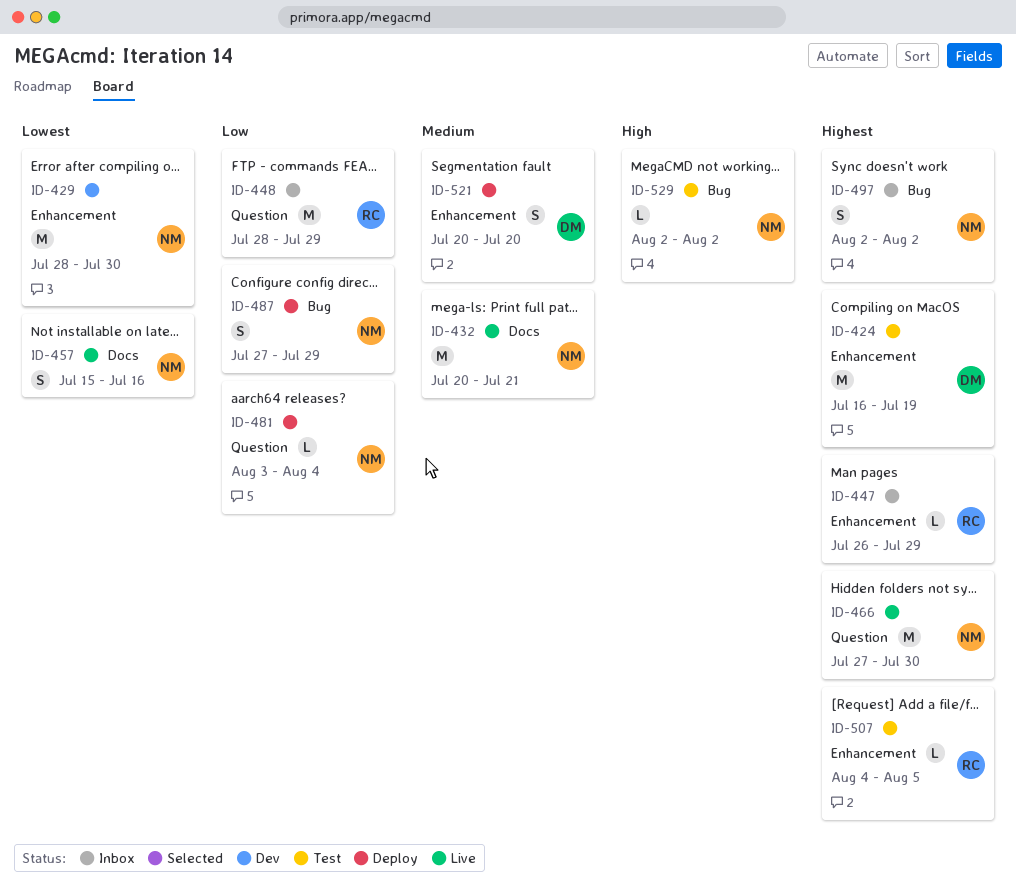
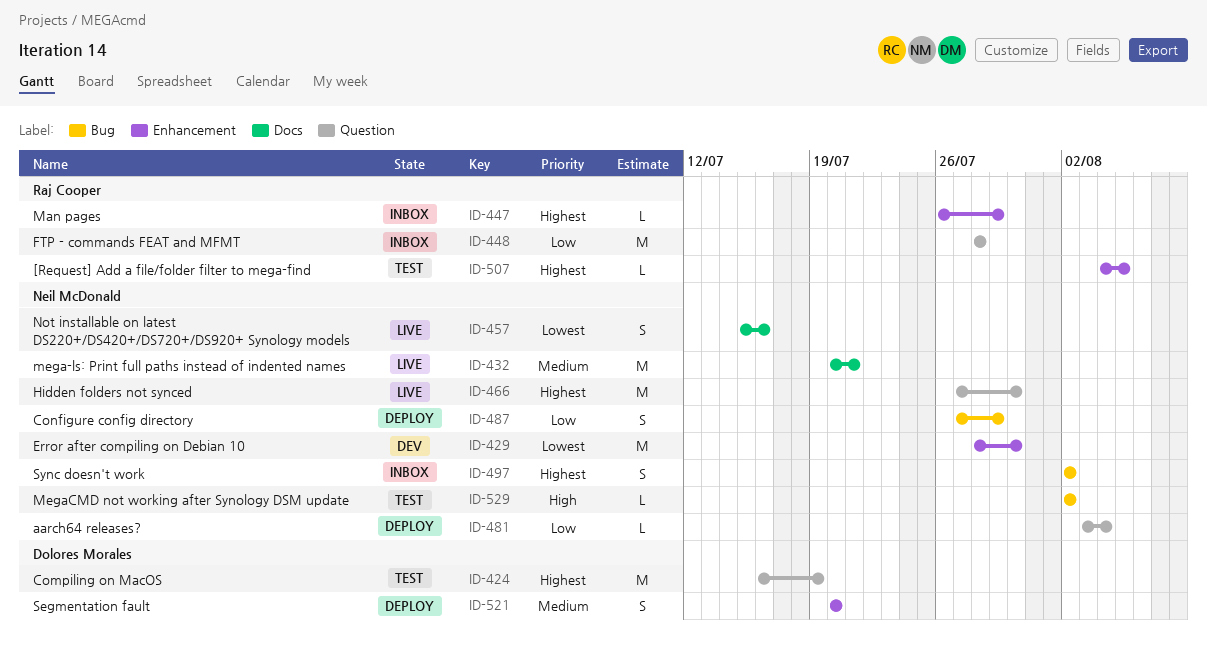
ID-424, label: Enhancement -> Question
ID-448, due: Jul 29 -> Jul 28

